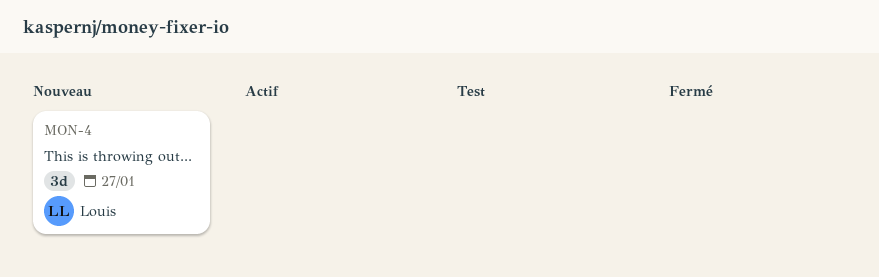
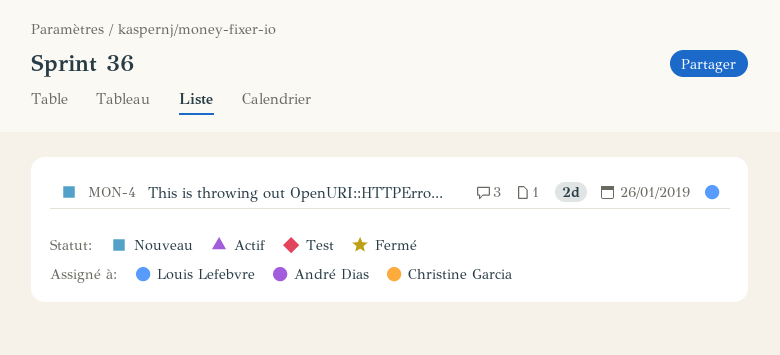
MON-4, estimate: 3d -> 2d
MON-4, due: Jan 27 -> Jan 26

